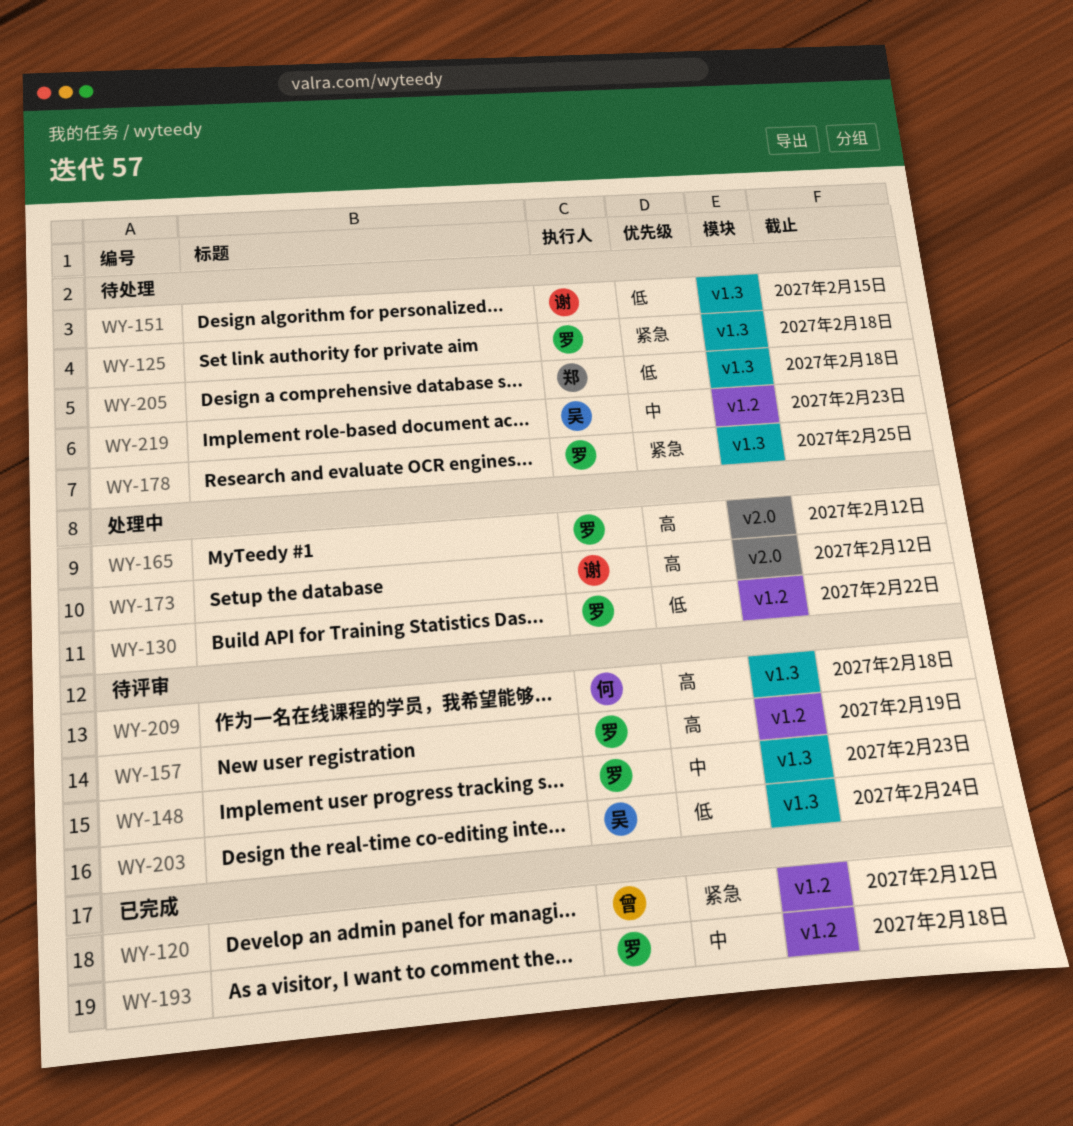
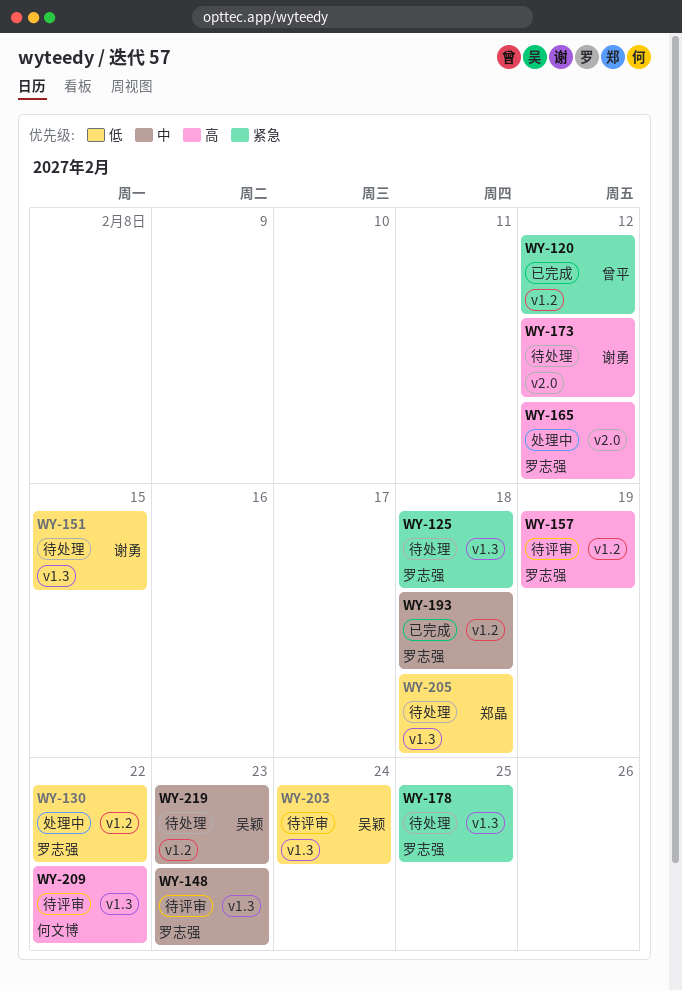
WY-173, status: 处理中 -> 待处理
WY-209, due: Feb 18 -> Feb 22

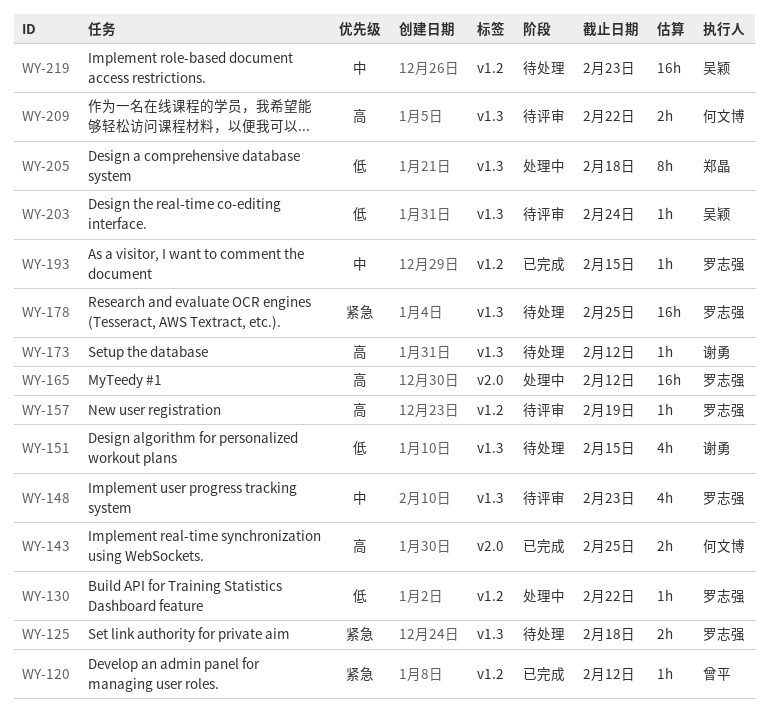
WY-143: none -> present
WY-173, label: v2.0 -> v1.3
WY-193, due: Feb 18 -> Feb 15
WY-205, status: 待处理 -> 处理中

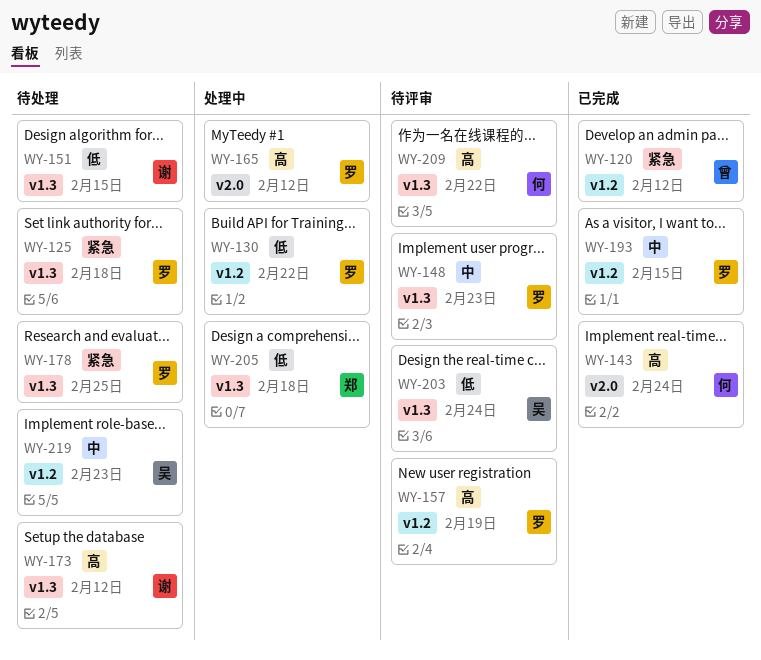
WY-143, due: Feb 25 -> Feb 24

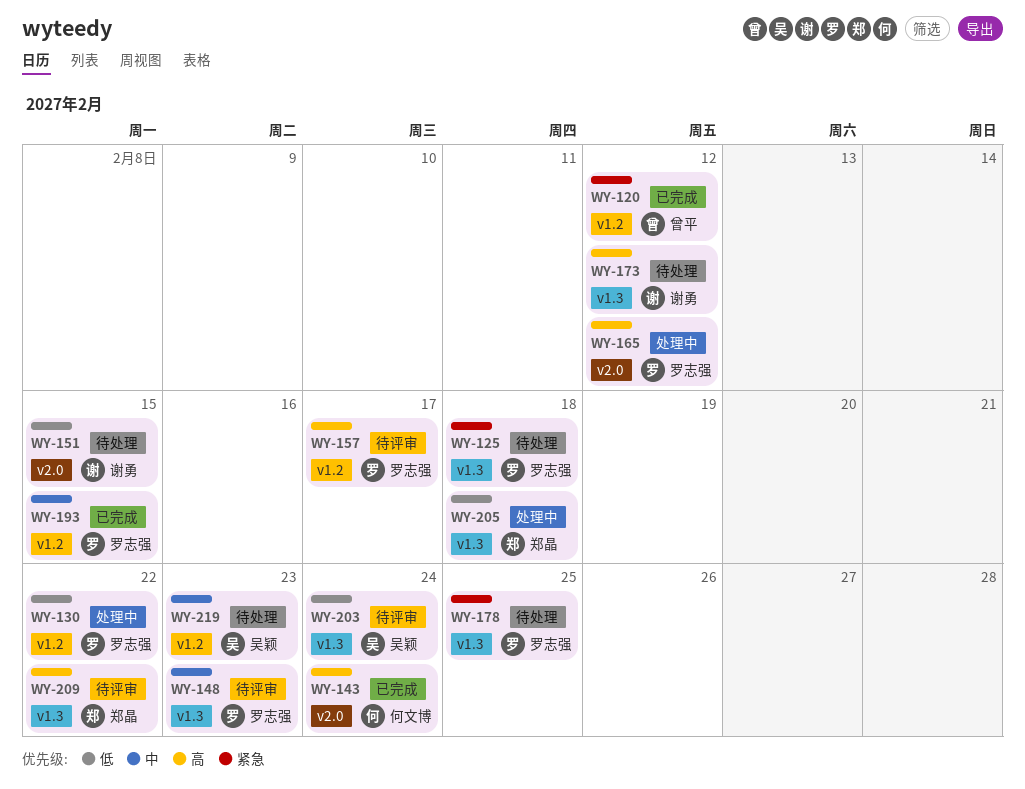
WY-151, label: v1.3 -> v2.0
WY-157, due: Feb 19 -> Feb 17
WY-209, owner: 何文博 -> 郑晶

